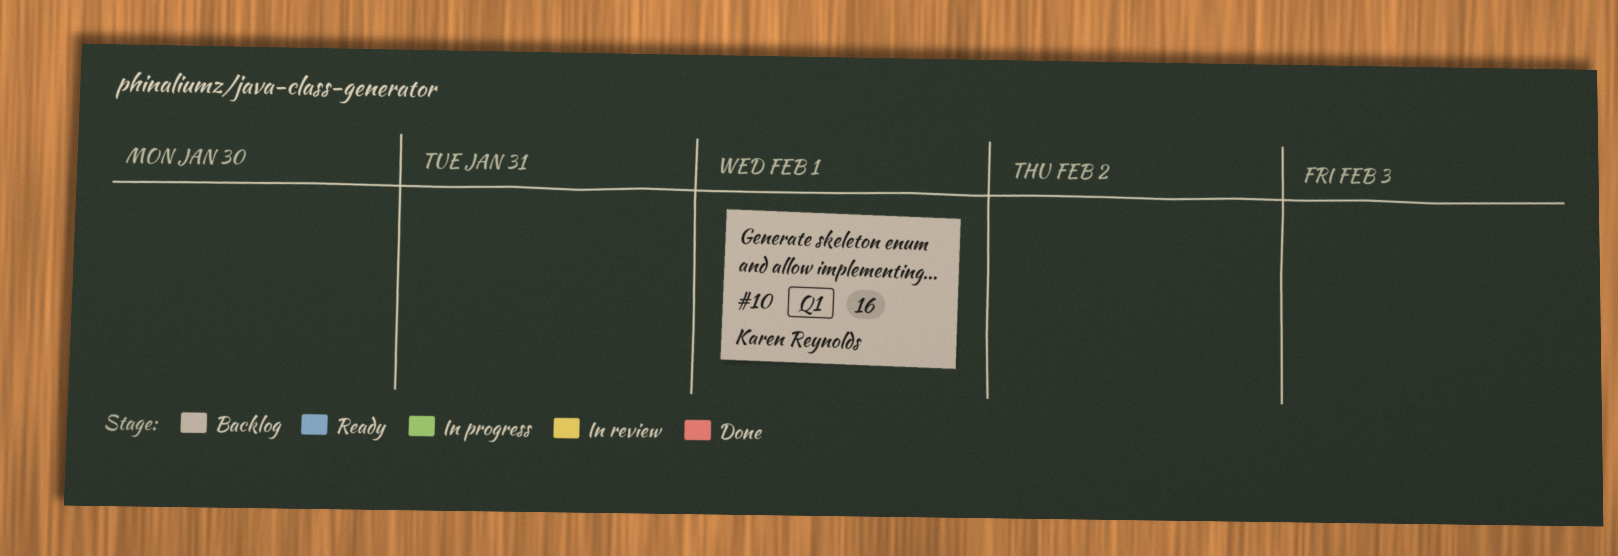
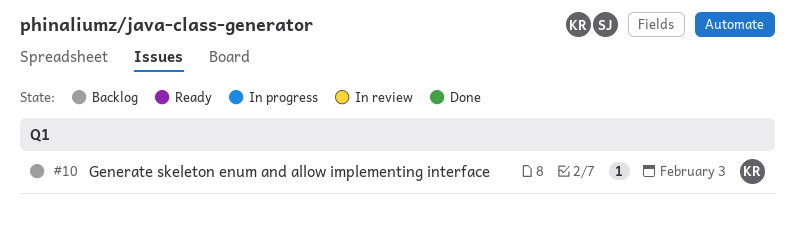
#10, estimate: 16 -> 1
#10, due: Feb 1 -> Feb 3

